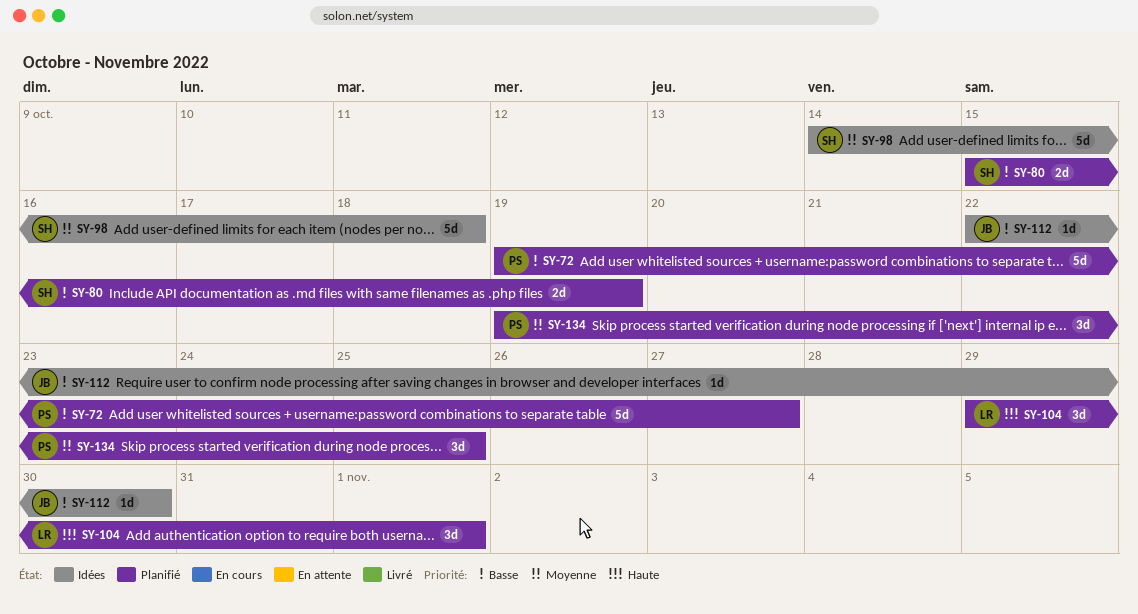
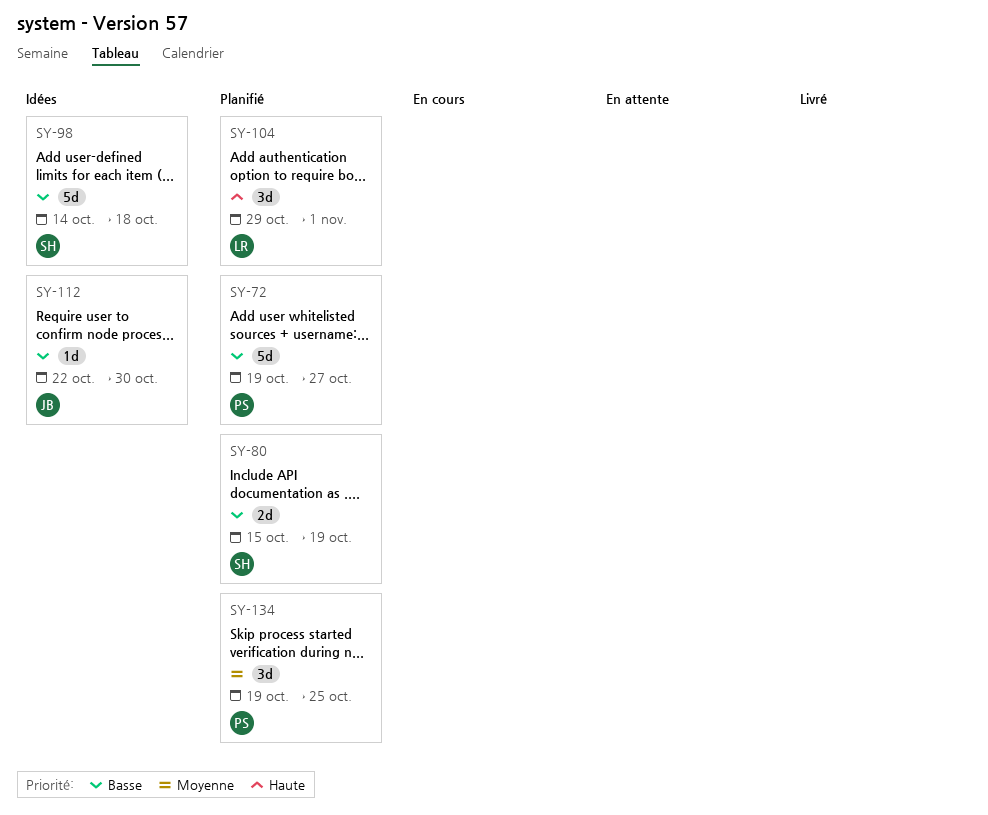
SY-98, priority: Moyenne -> Basse

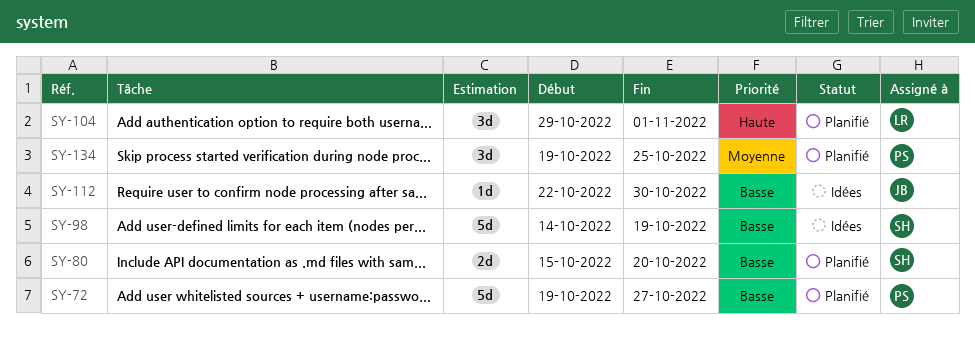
SY-80, due: Oct 19 -> Oct 20
SY-98, due: Oct 18 -> Oct 19

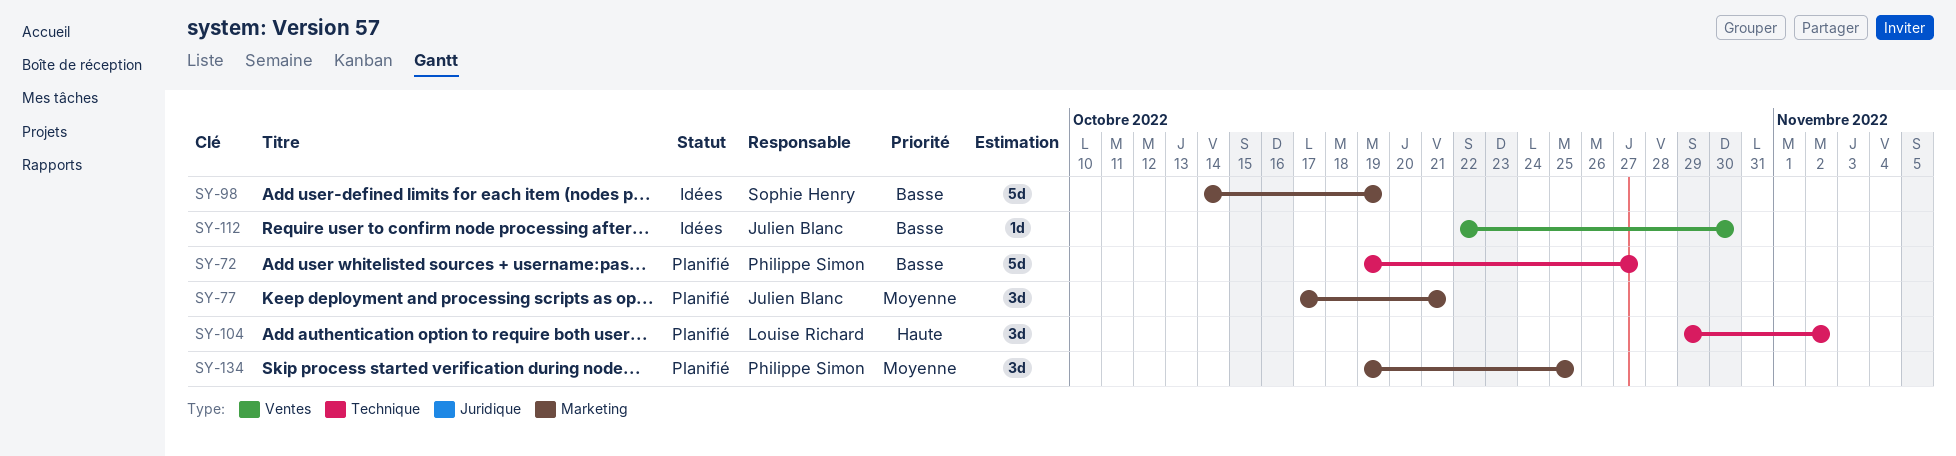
SY-77: none -> present
SY-80: present -> none
SY-104, due: Nov 1 -> Nov 2

